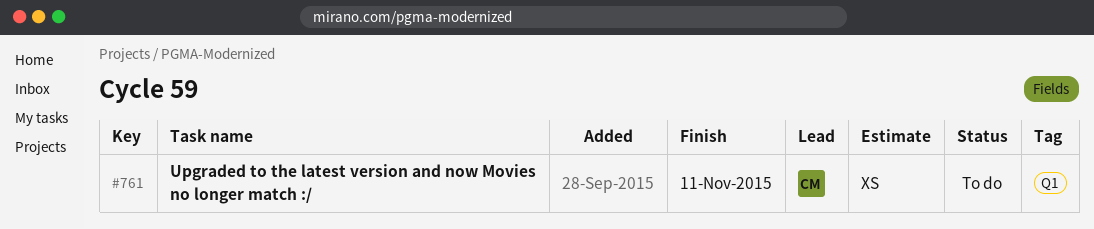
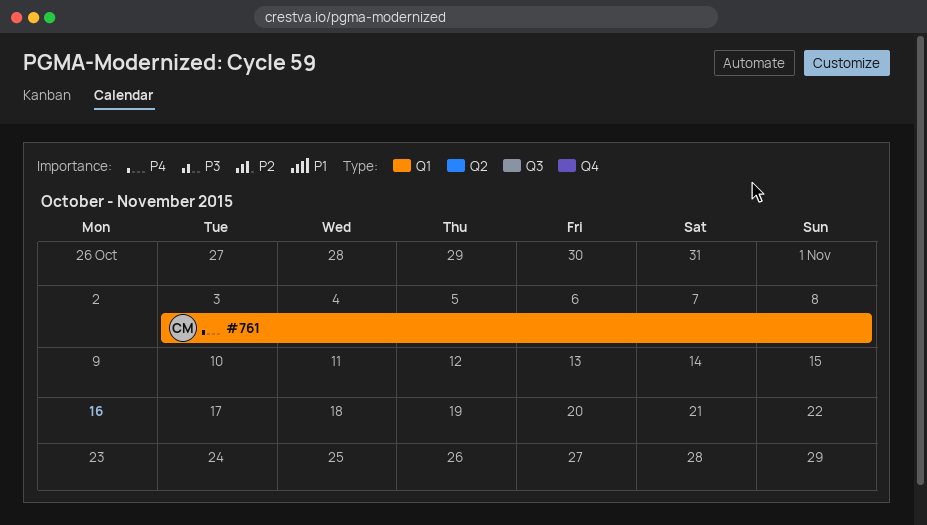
#761, due: Nov 11 -> Nov 8

